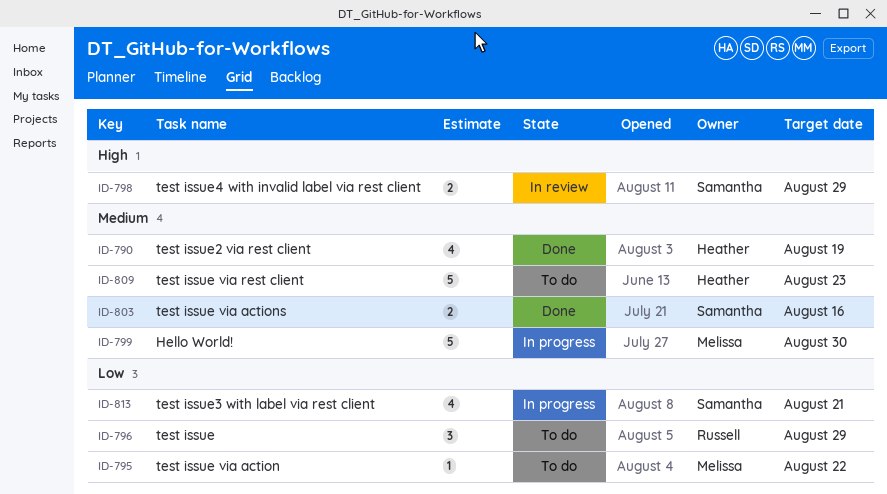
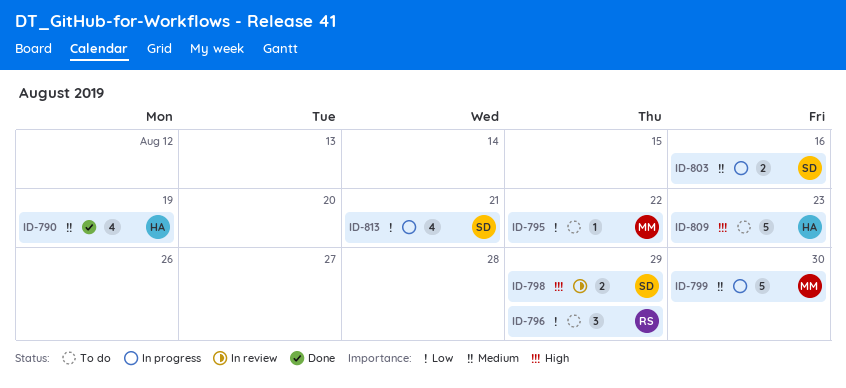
ID-803, status: Done -> In progress
ID-809, priority: Medium -> High

